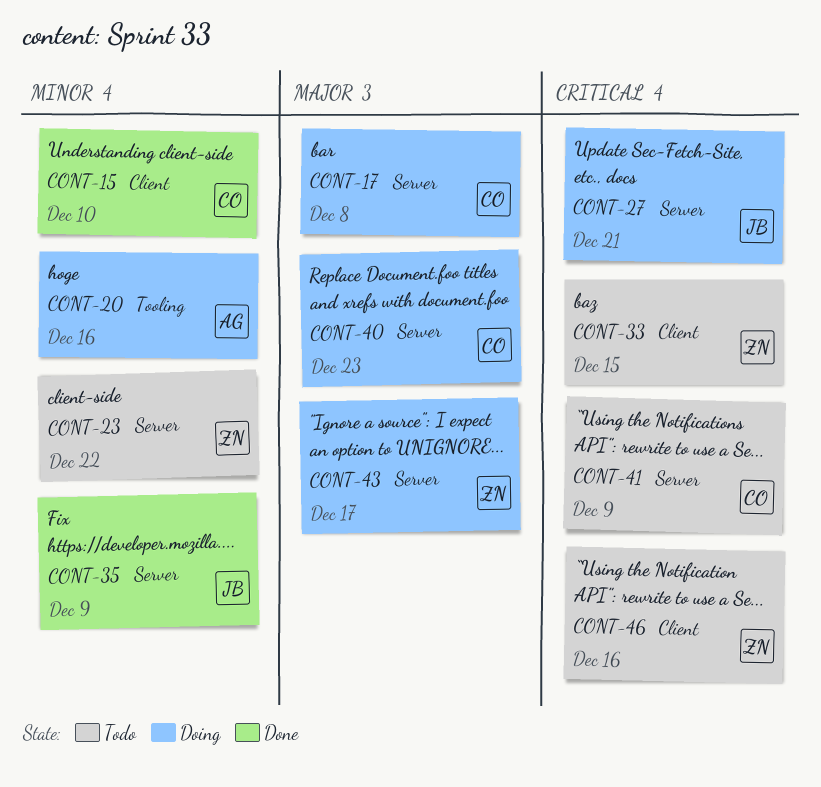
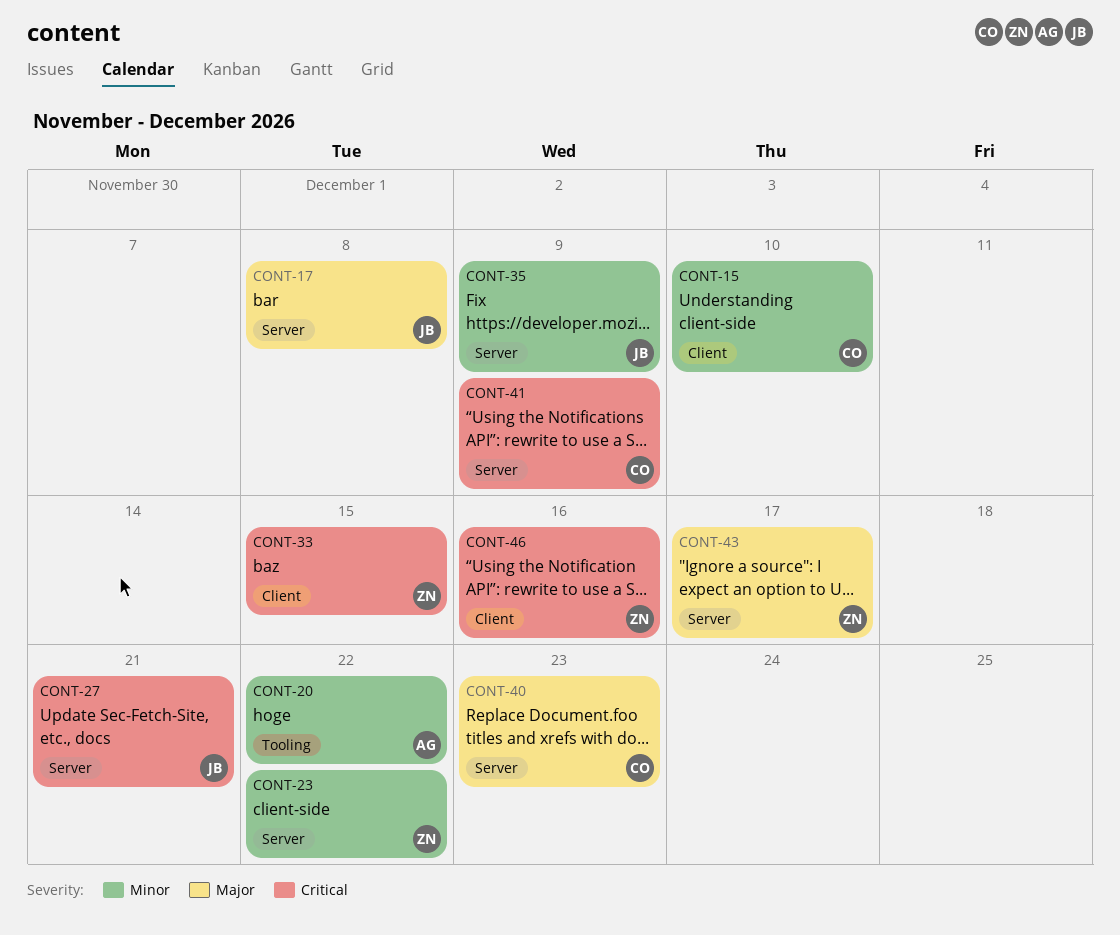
CONT-17, owner: CO -> JB
CONT-20, due: Dec 16 -> Dec 22

